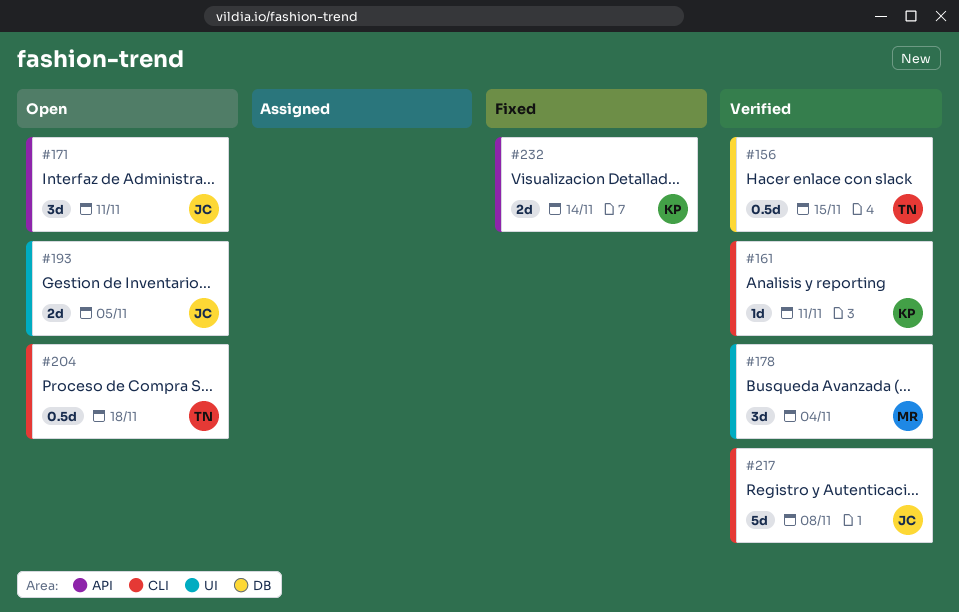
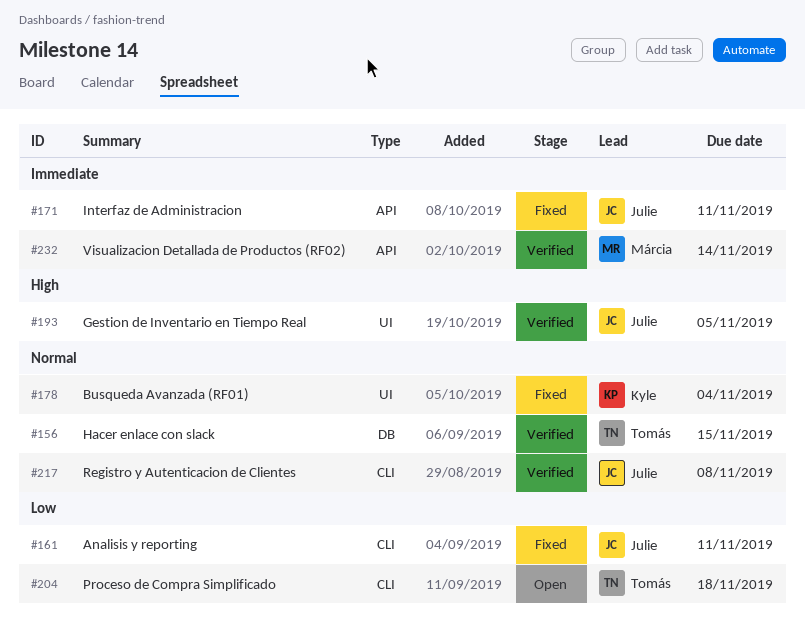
#161, status: Verified -> Fixed
#161, owner: Kyle -> Julie
#171, status: Open -> Fixed
#178, status: Verified -> Fixed
#178, owner: Márcia -> Kyle
#193, status: Open -> Verified
#232, status: Fixed -> Verified
#232, owner: Kyle -> Márcia

